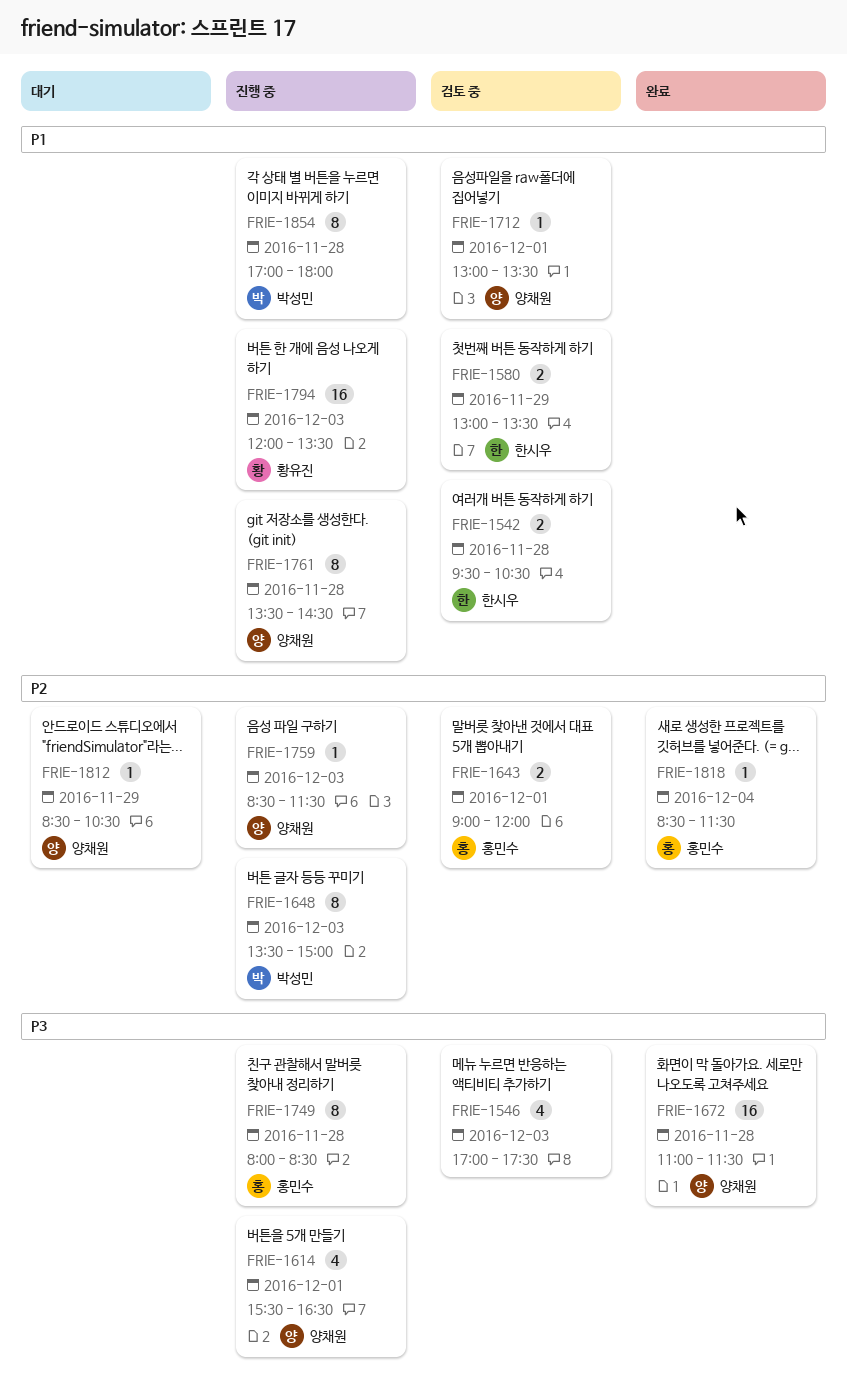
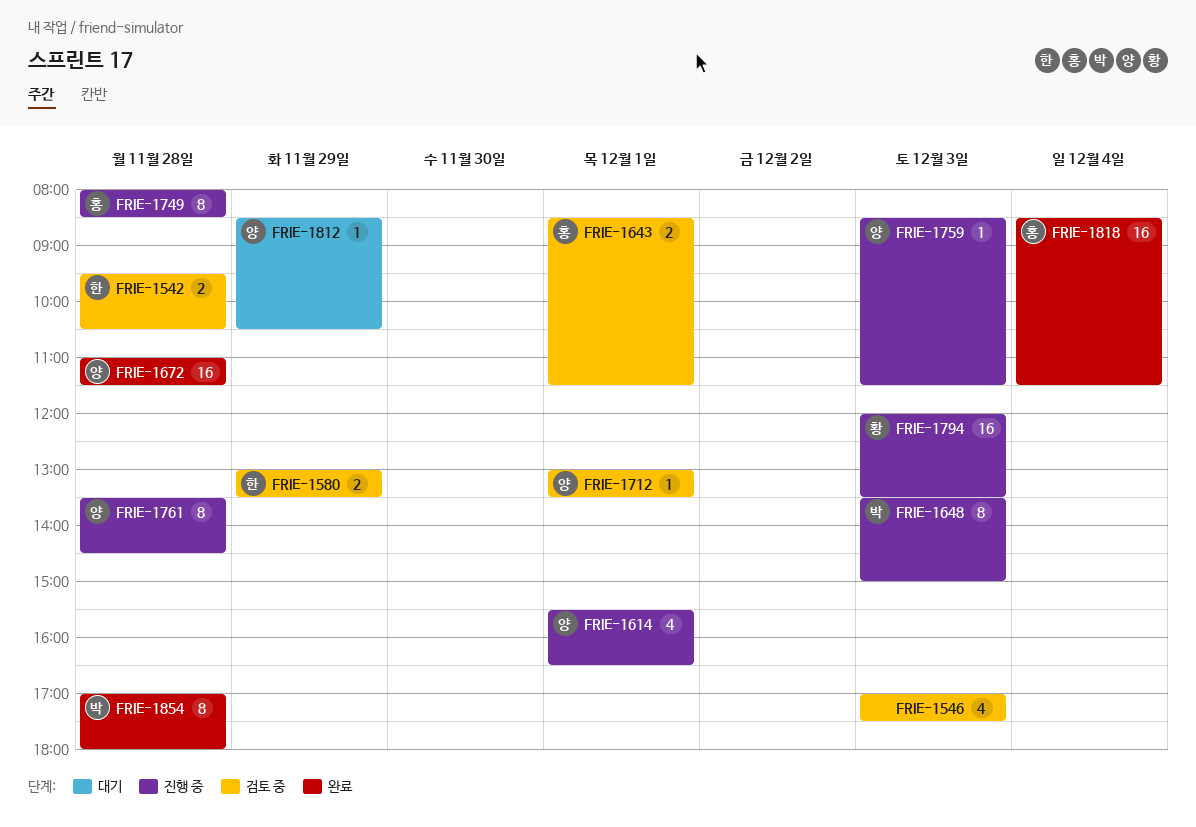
FRIE-1643, begins: 09:00 -> 08:30
FRIE-1643, ends: 12:00 -> 11:30
FRIE-1818, estimate: 1 -> 16
FRIE-1854, status: 진행 중 -> 완료

